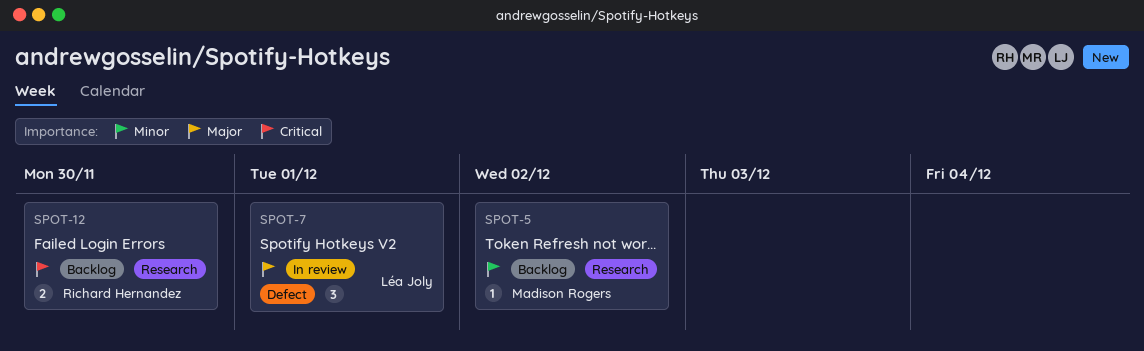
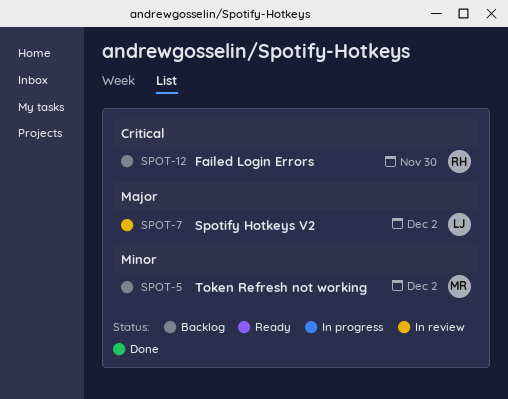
SPOT-7, due: Dec 1 -> Dec 2

